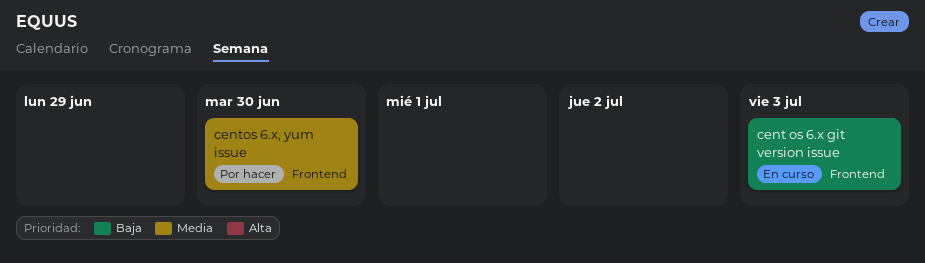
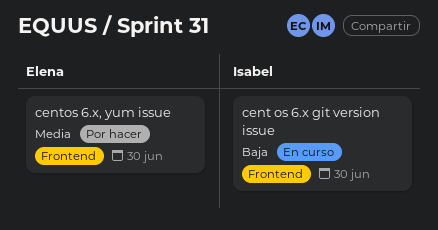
cent os 6.x git version issue, due: Jul 3 -> Jun 30

